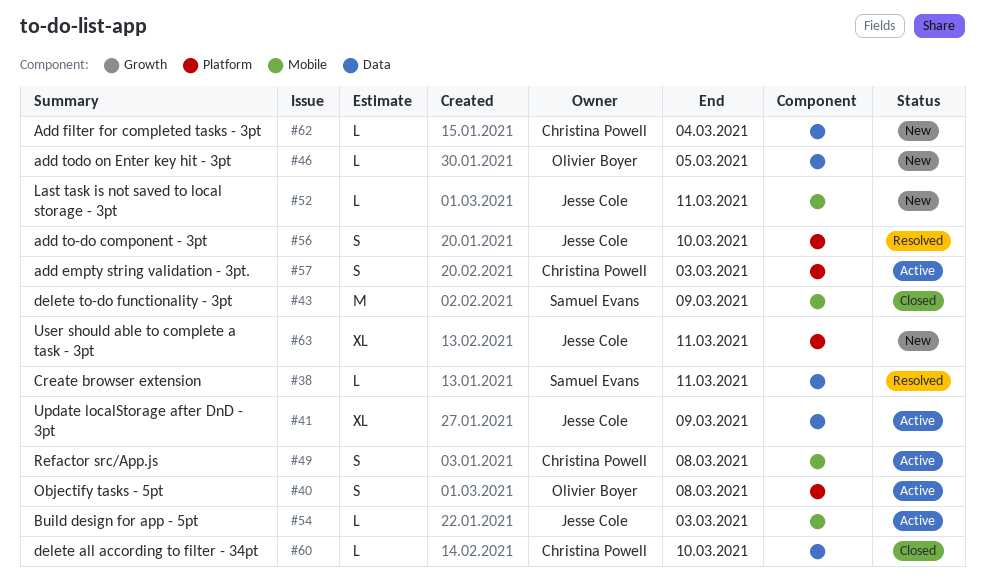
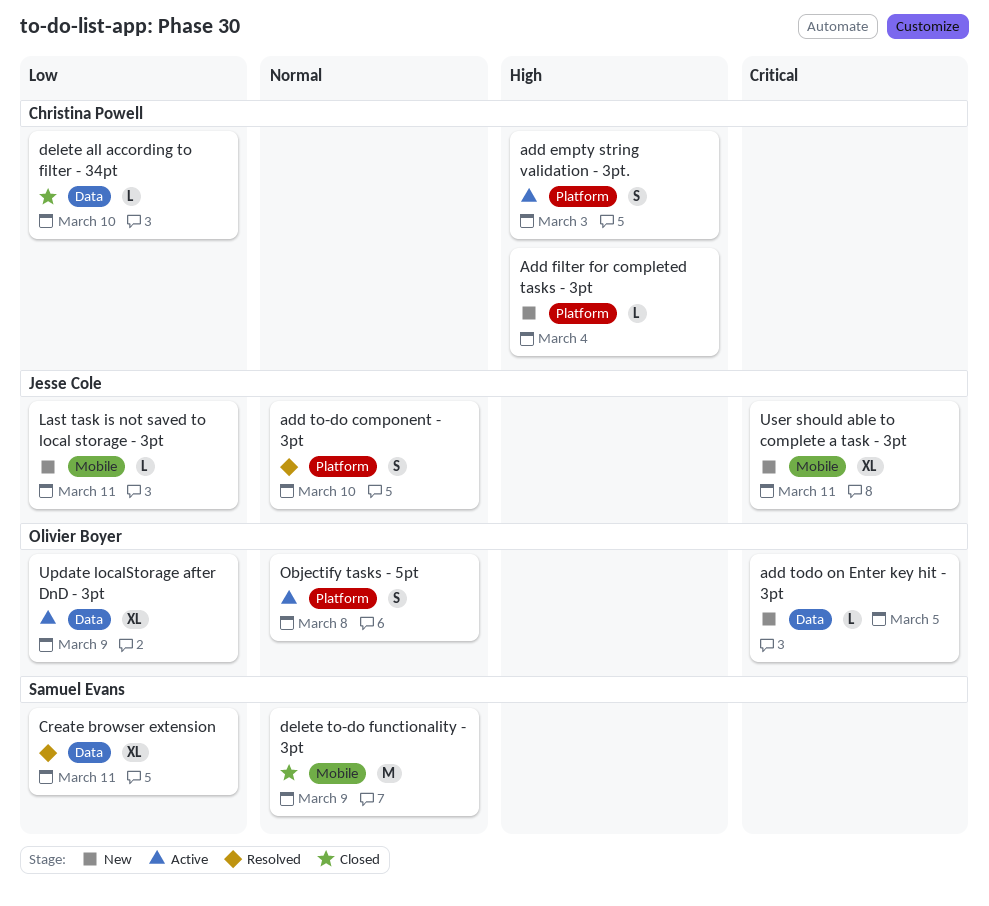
Add filter for completed tasks - 3pt, label: Data -> Platform
Build design for app - 5pt: present -> none
Create browser extension, estimate: L -> XL
Refactor src/App.js: present -> none
Update localStorage after DnD - 3pt, owner: Jesse Cole -> Olivier Boyer
User should able to complete a task - 3pt, label: Platform -> Mobile

